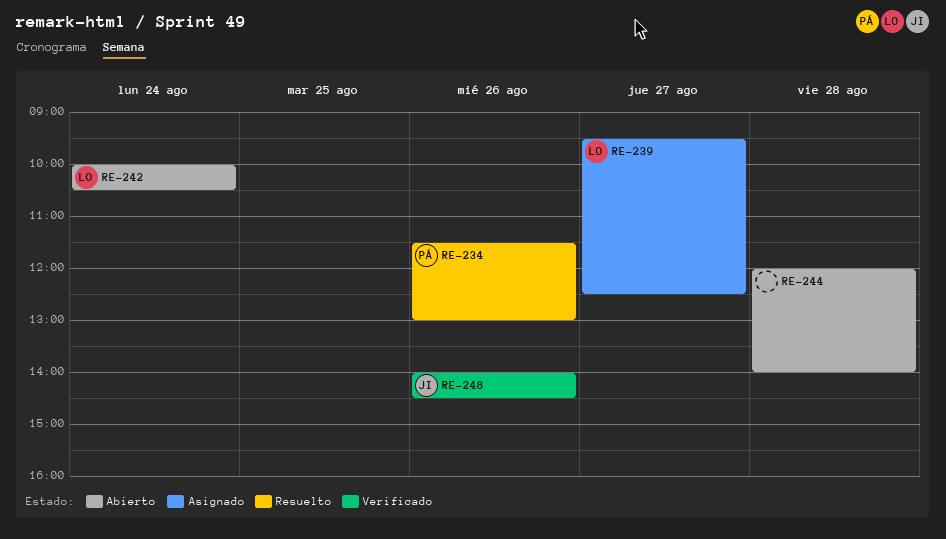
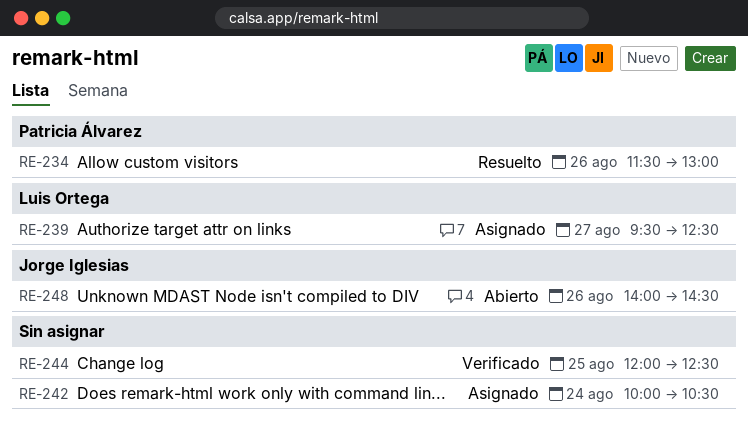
RE-242, status: Abierto -> Asignado
RE-242, owner: Luis Ortega -> none
RE-244, status: Abierto -> Verificado
RE-244, day: Aug 28 -> Aug 25
RE-244, ends: 14:00 -> 12:30
RE-248, status: Verificado -> Abierto

